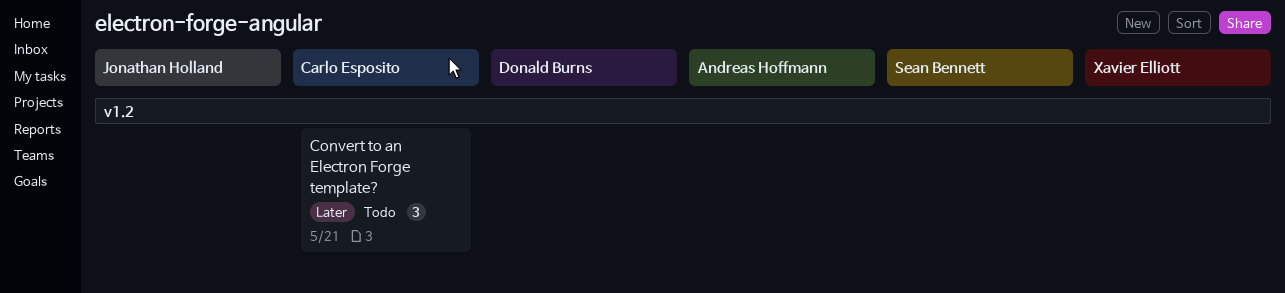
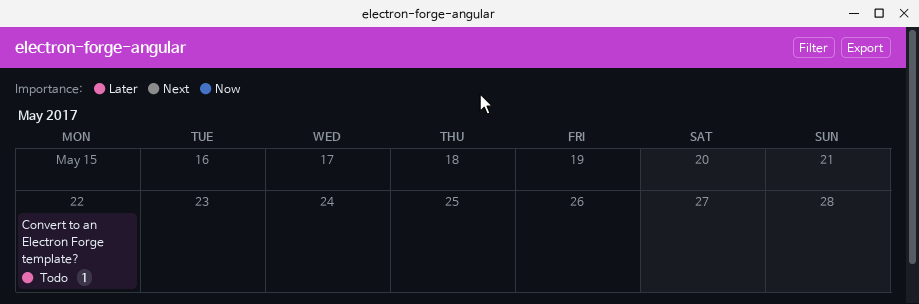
Convert to an Electron Forge template?, estimate: 3 -> 1
Convert to an Electron Forge template?, due: May 21 -> May 22

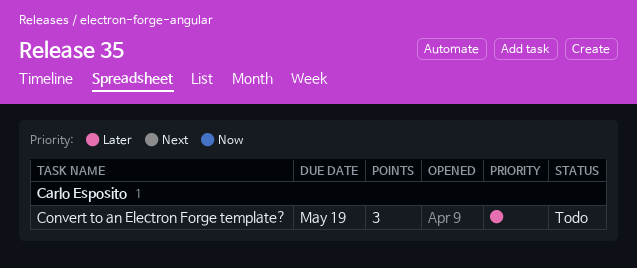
Convert to an Electron Forge template?, estimate: 1 -> 3
Convert to an Electron Forge template?, due: May 22 -> May 19

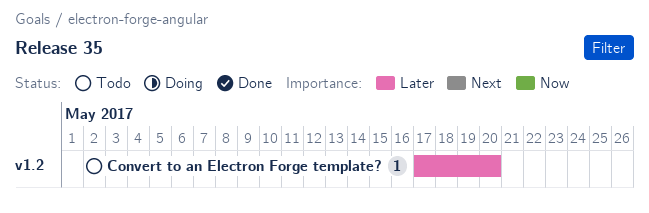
Convert to an Electron Forge template?, estimate: 3 -> 1
Convert to an Electron Forge template?, due: May 19 -> May 20

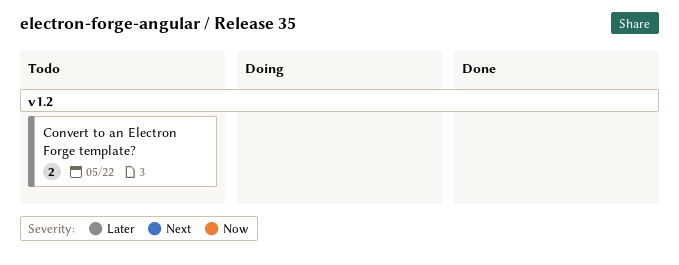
Convert to an Electron Forge template?, estimate: 1 -> 2
Convert to an Electron Forge template?, due: May 20 -> May 22

